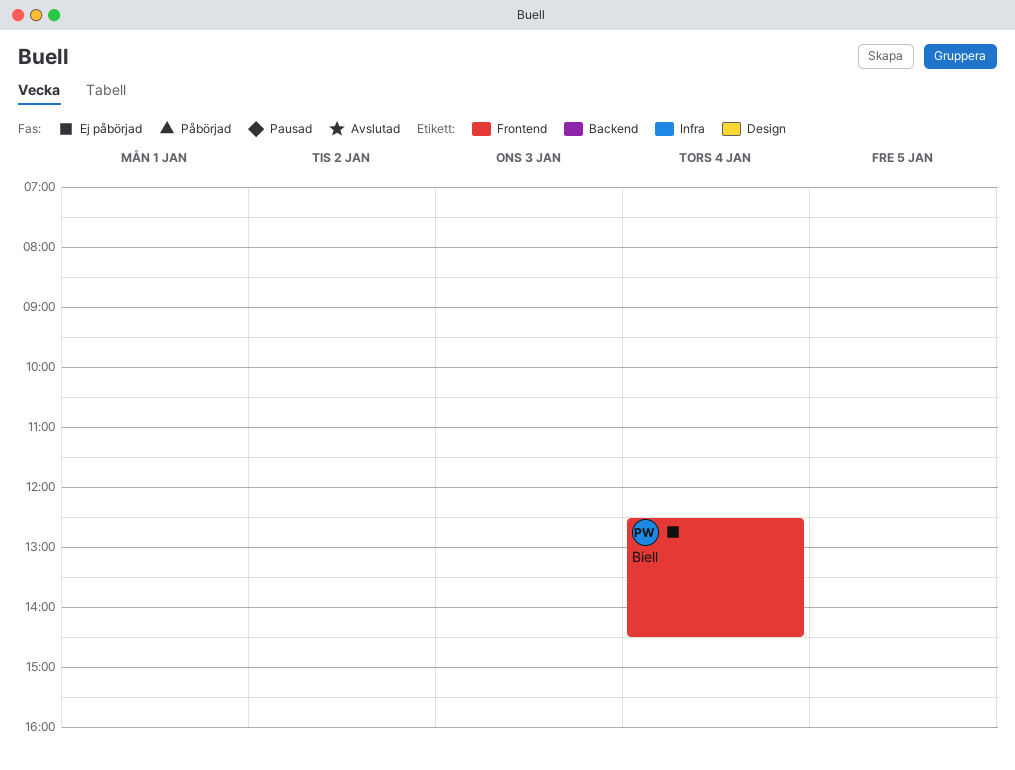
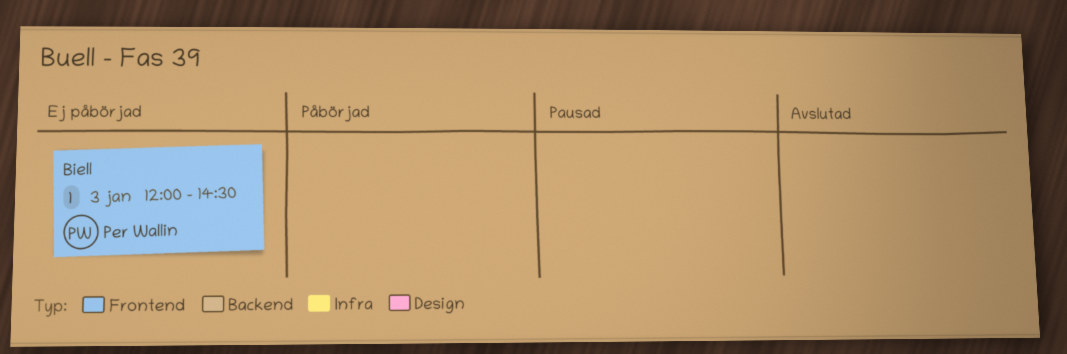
Biell, day: Jan 4 -> Jan 3
Biell, begins: 12:30 -> 12:00

